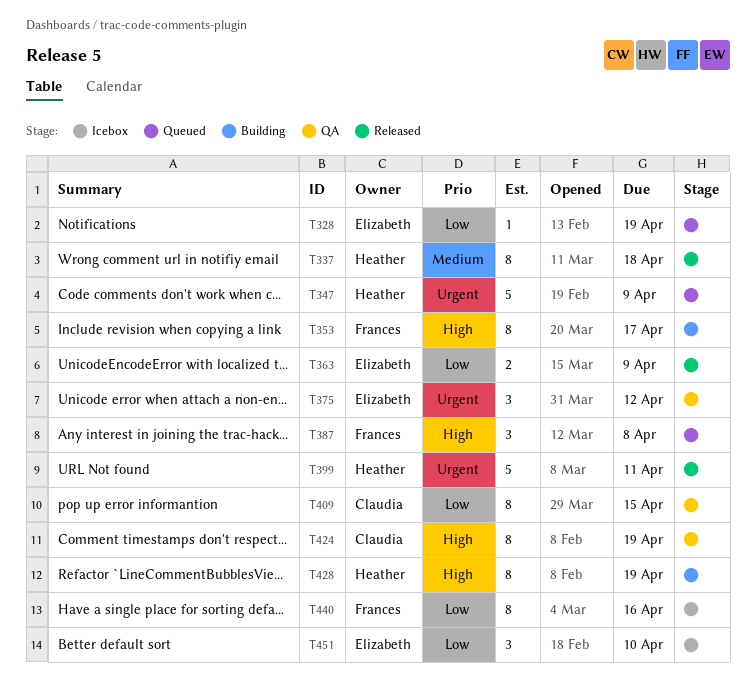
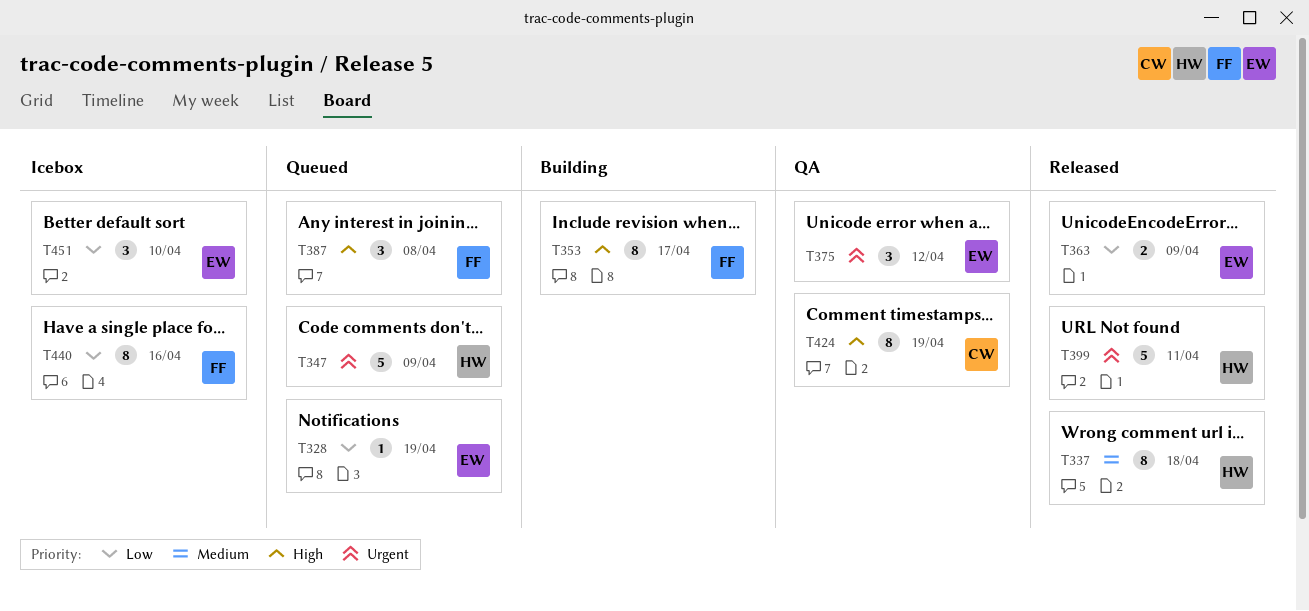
T409: present -> none
T428: present -> none

